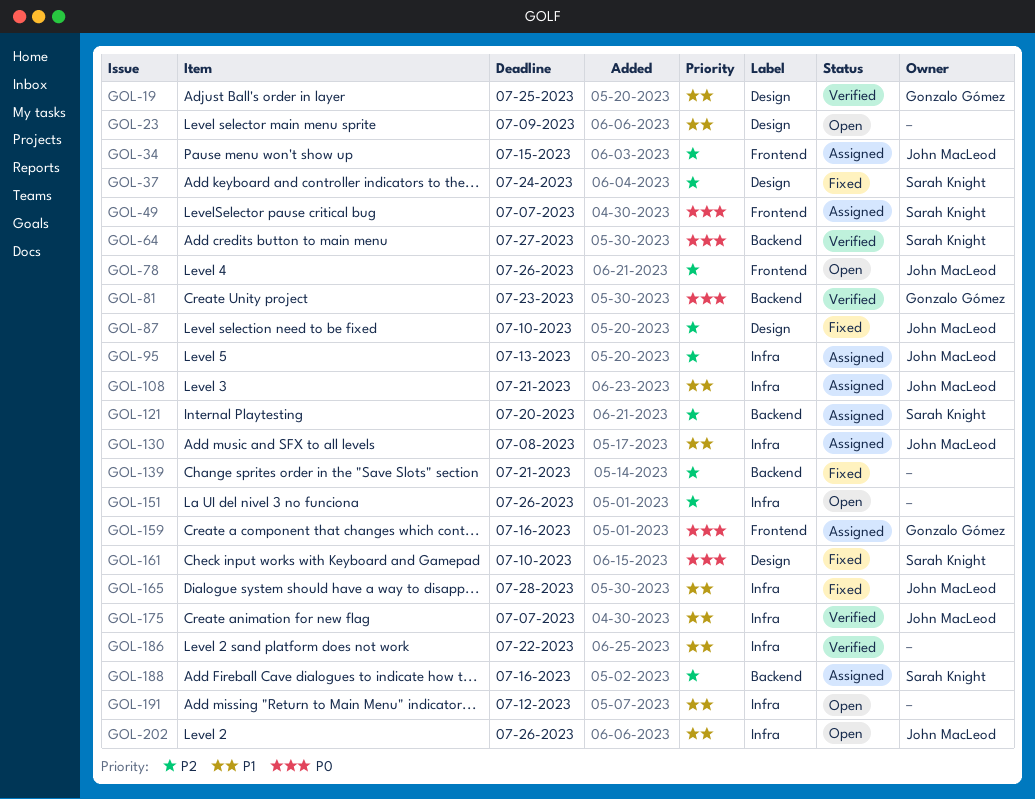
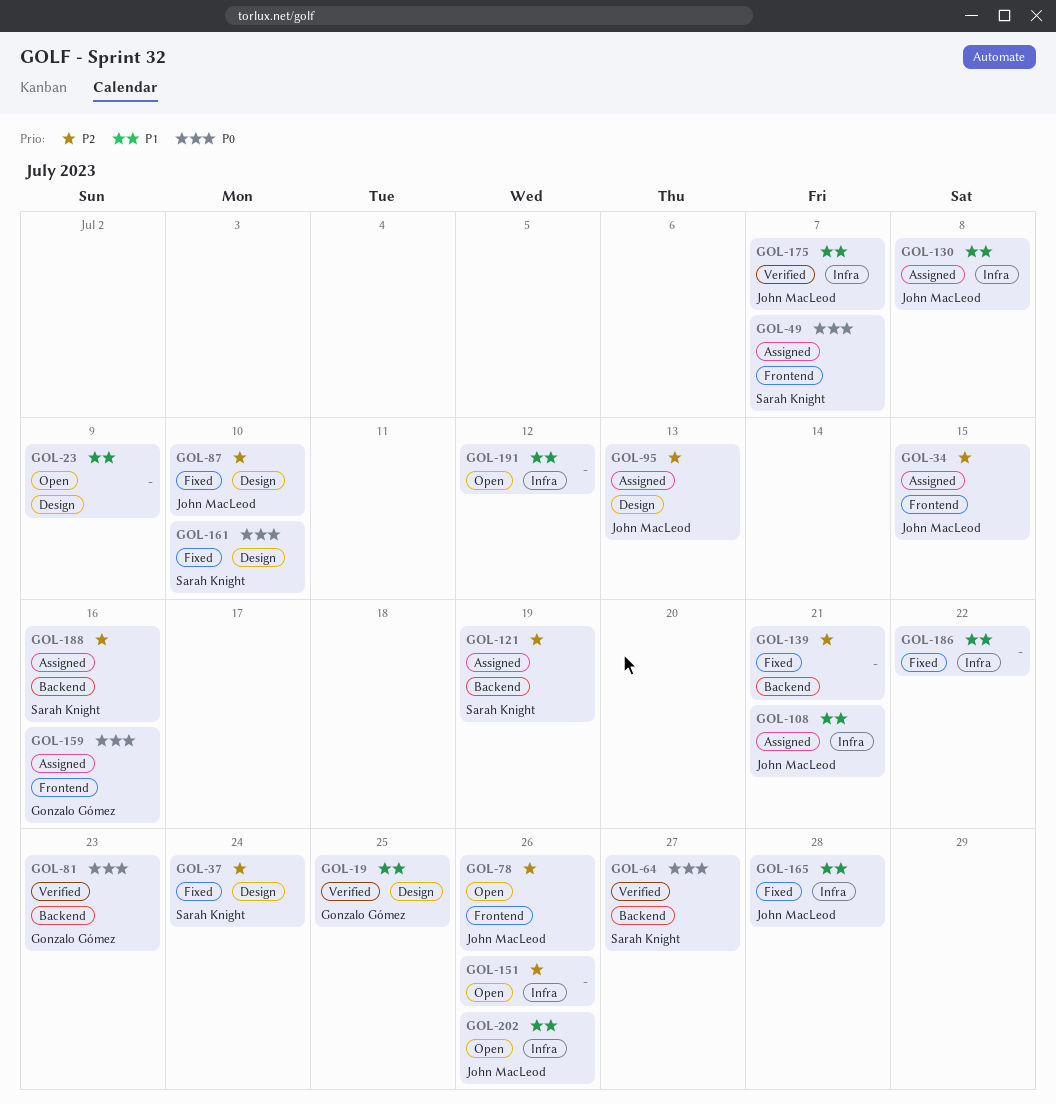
GOL-95, label: Infra -> Design
GOL-121, due: Jul 20 -> Jul 19
GOL-186, status: Verified -> Fixed

